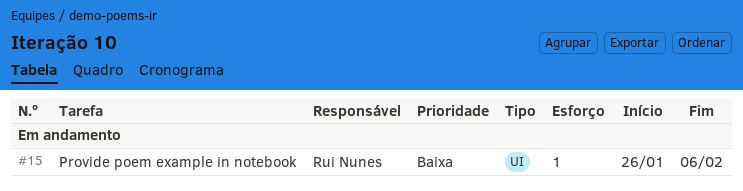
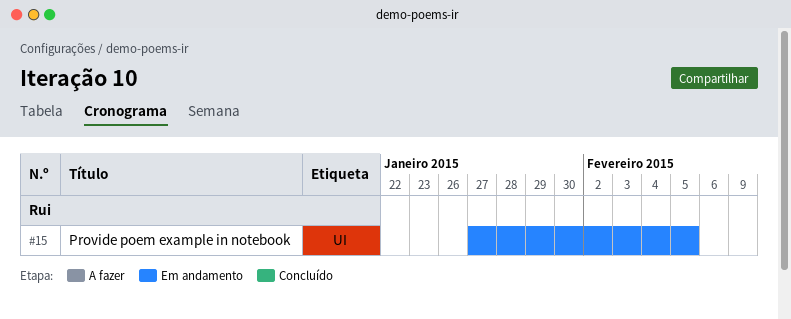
#15, start: Jan 26 -> Jan 27
#15, due: Feb 6 -> Feb 5

